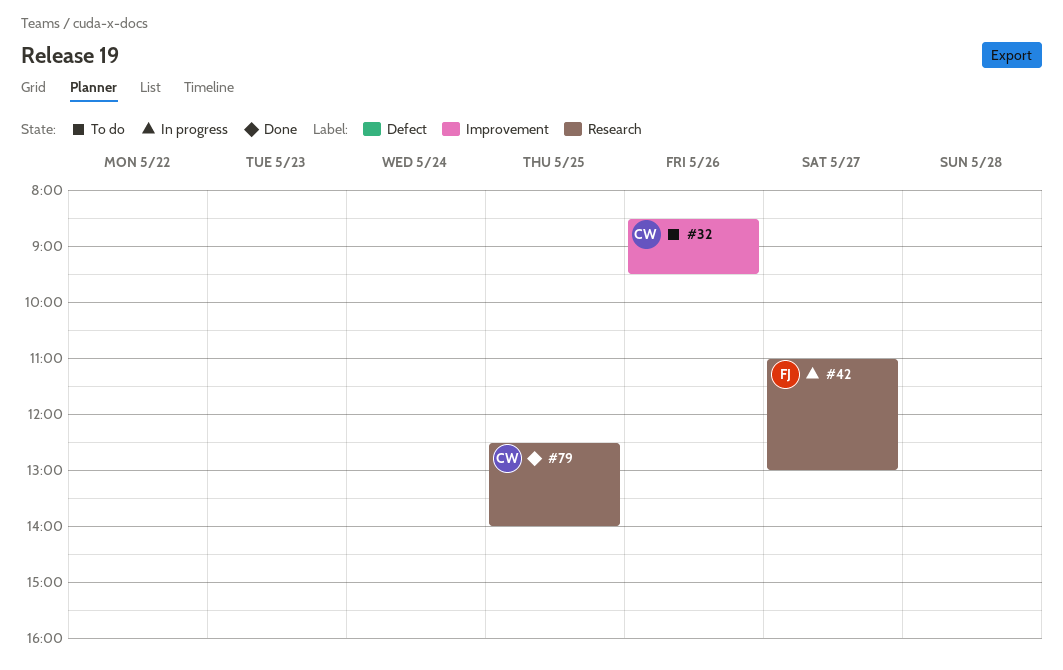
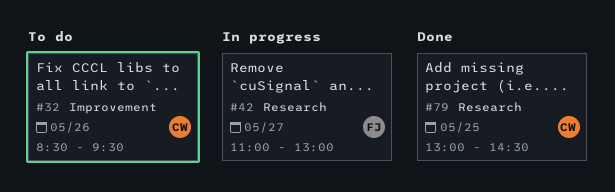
#79, begins: 12:30 -> 13:00
#79, ends: 14:00 -> 14:30

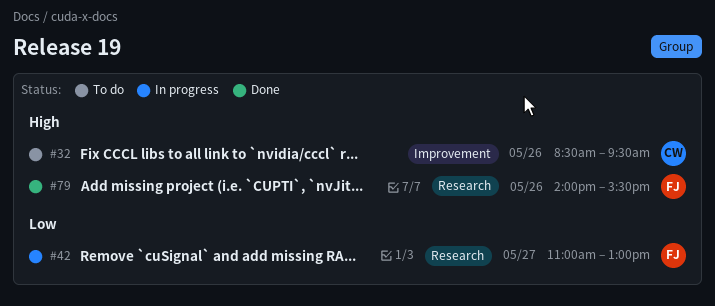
#79, owner: CW -> FJ
#79, day: May 25 -> May 26
#79, begins: 13:00 -> 14:00
#79, ends: 14:30 -> 15:30

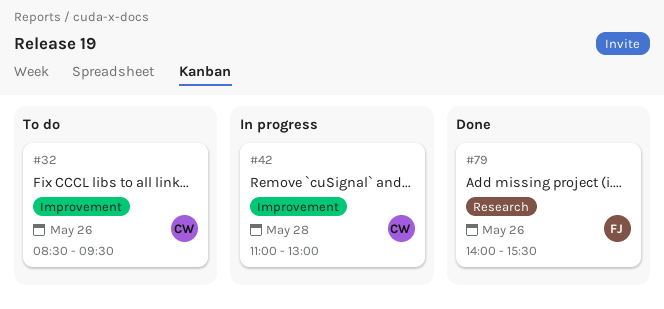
#42, owner: FJ -> CW
#42, label: Research -> Improvement
#42, day: May 27 -> May 28

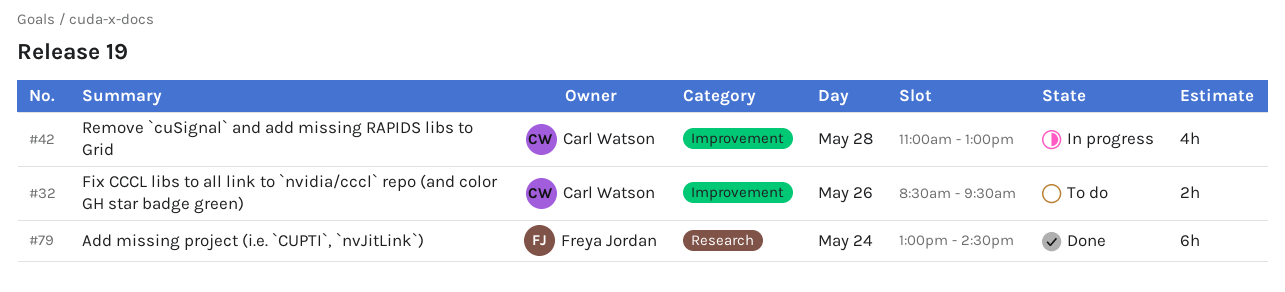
#79, day: May 26 -> May 24
#79, begins: 14:00 -> 13:00
#79, ends: 15:30 -> 14:30

